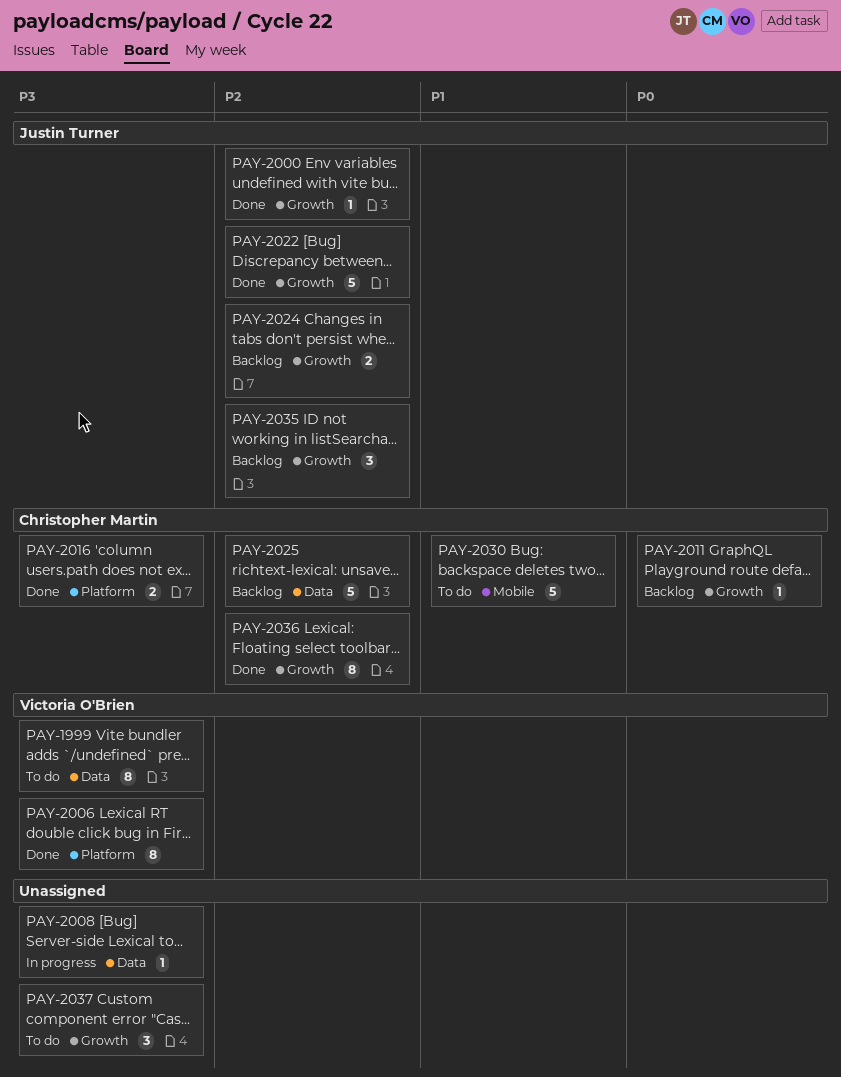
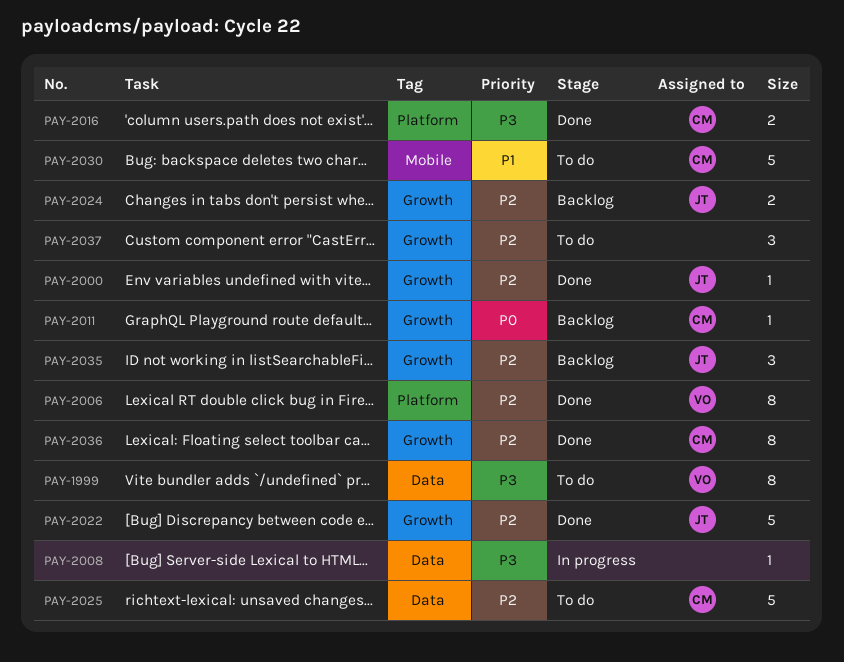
PAY-2006, priority: P3 -> P2
PAY-2025, status: Backlog -> To do
PAY-2037, priority: P3 -> P2

